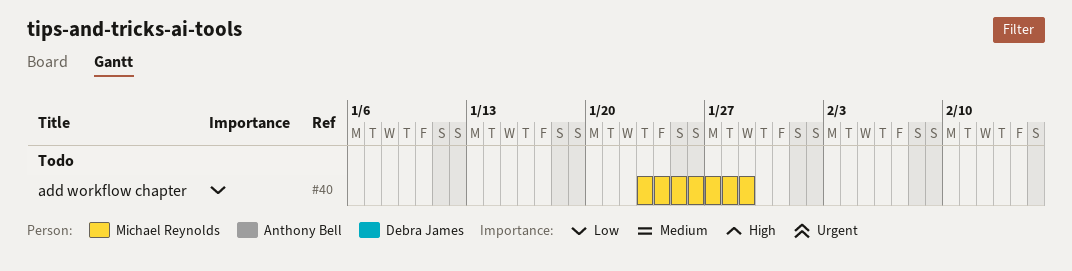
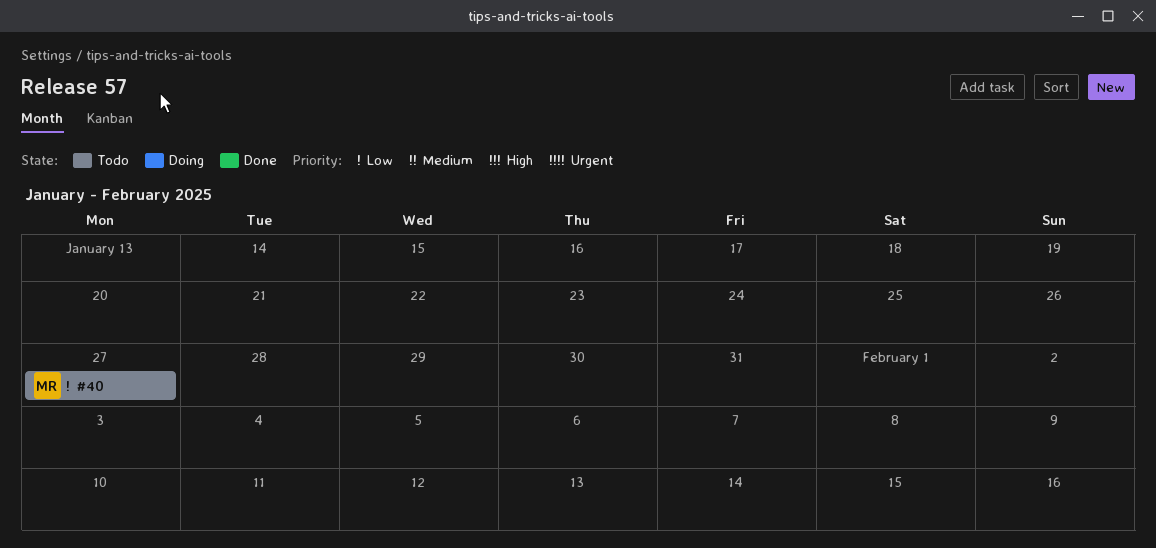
#40, start: Jan 23 -> Jan 27
#40, due: Jan 29 -> Jan 27

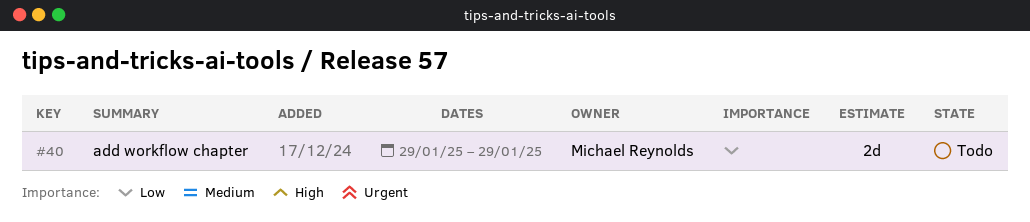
#40, start: Jan 27 -> Jan 29
#40, due: Jan 27 -> Jan 29

